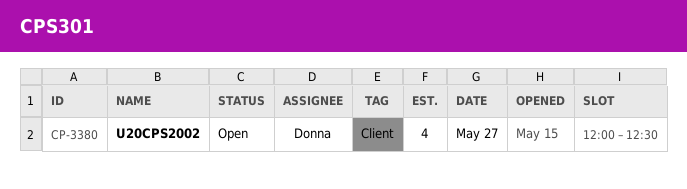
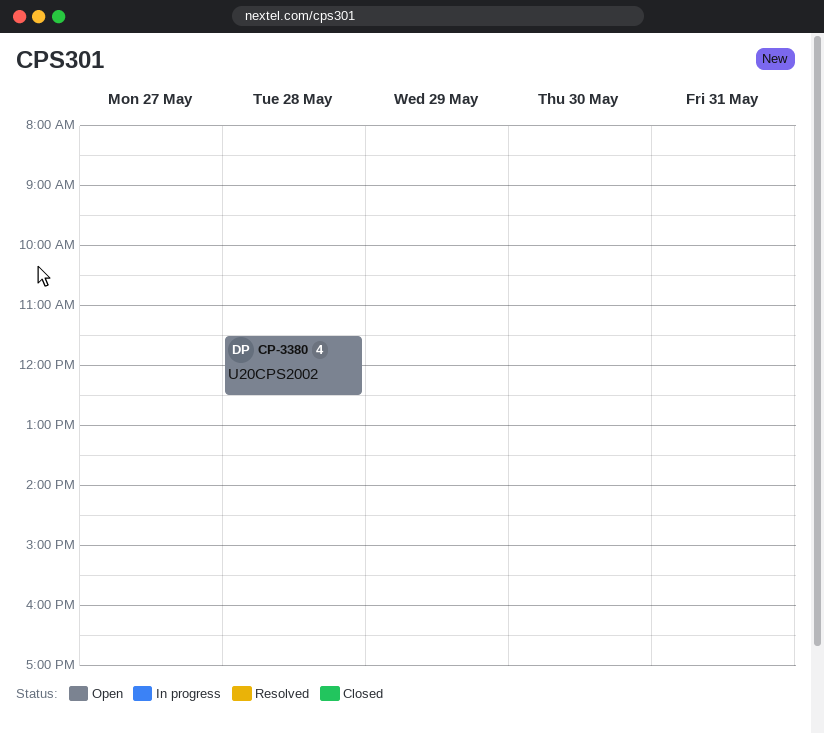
CP-3380, day: May 27 -> May 28
CP-3380, begins: 12:00 -> 11:30

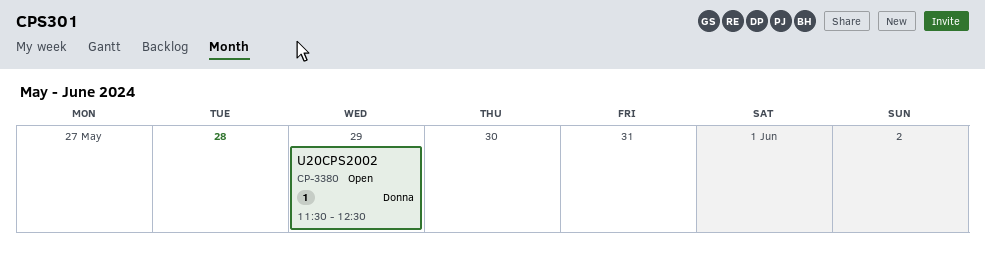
CP-3380, estimate: 4 -> 1
CP-3380, day: May 28 -> May 29

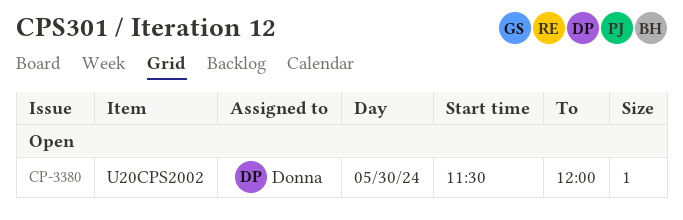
CP-3380, day: May 29 -> May 30
CP-3380, ends: 12:30 -> 12:00

